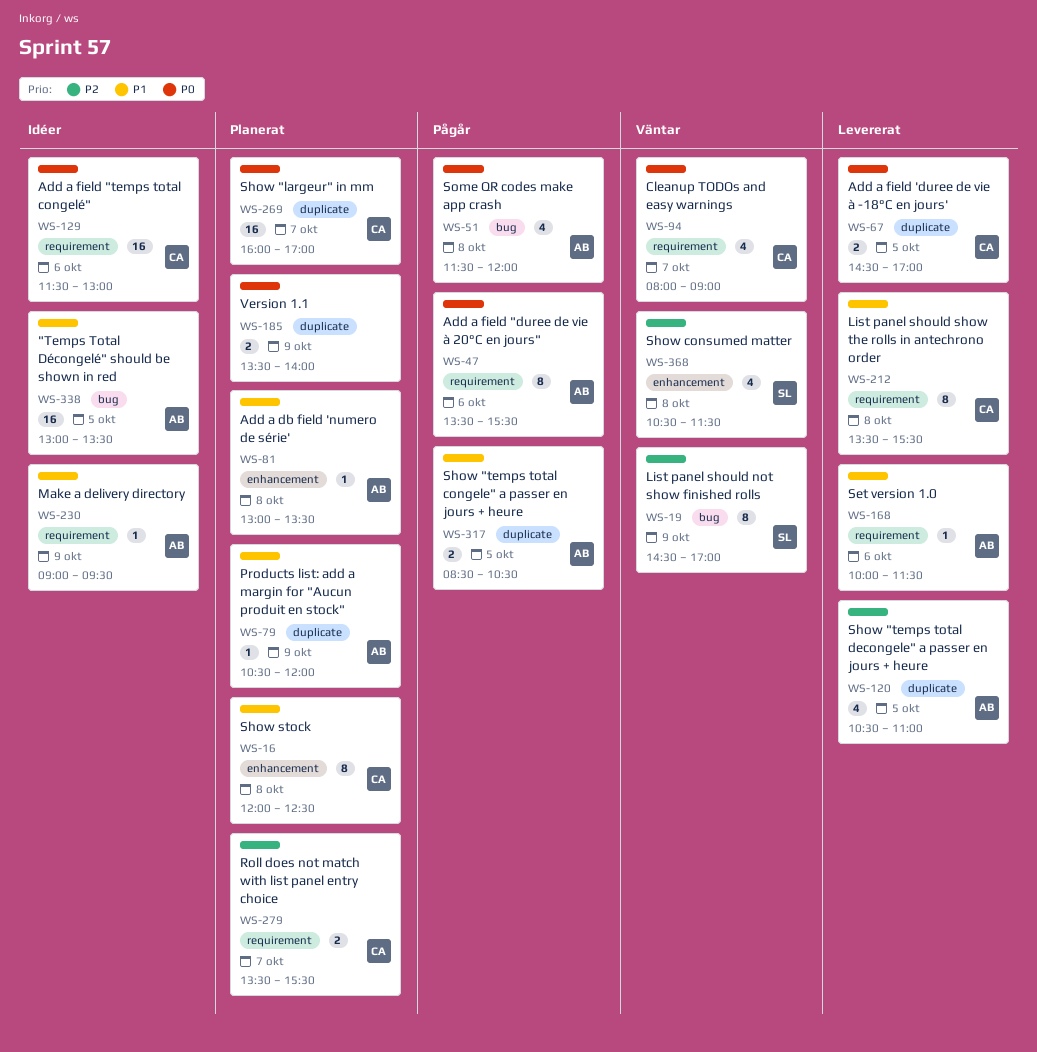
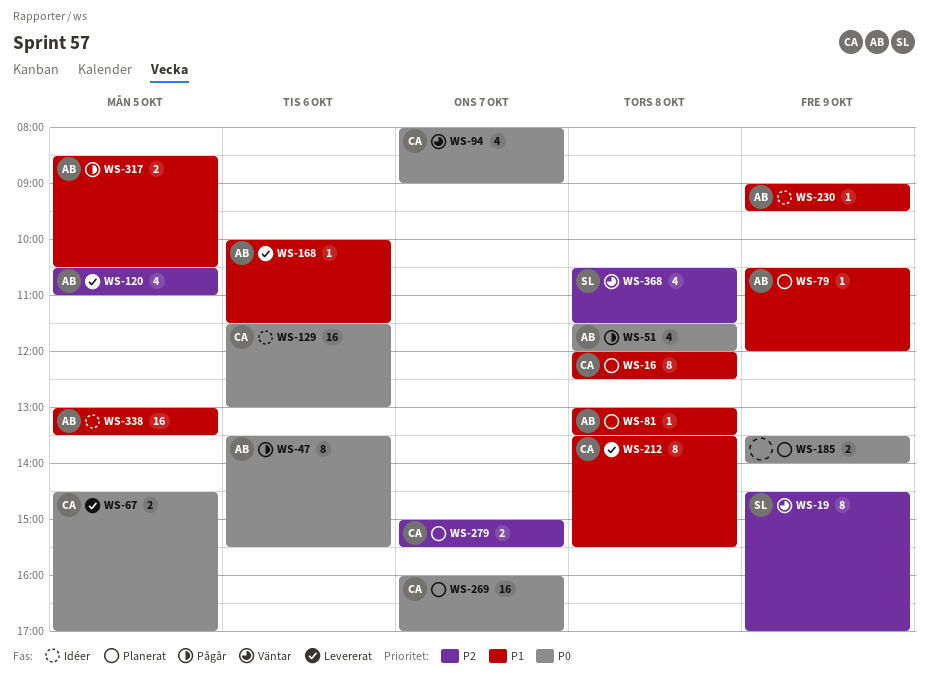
WS-279, begins: 13:30 -> 15:00

